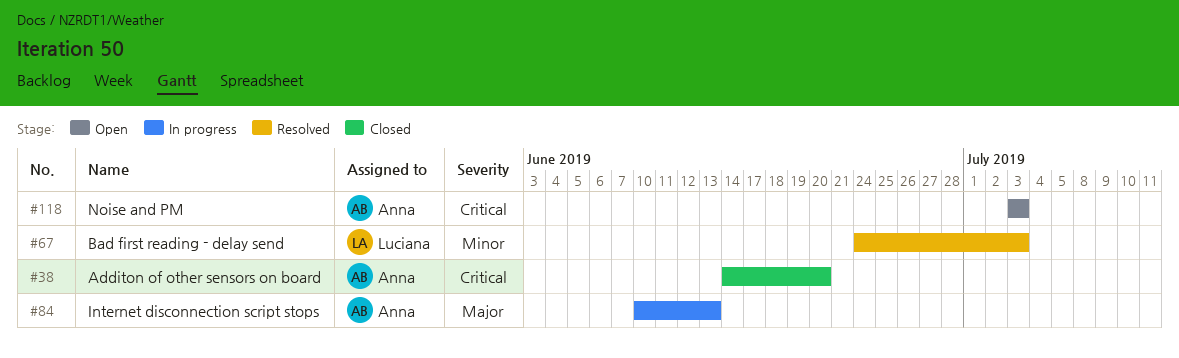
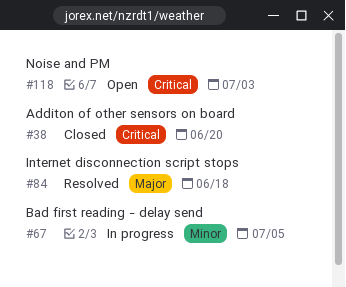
#67, status: Resolved -> In progress
#67, due: Jul 3 -> Jul 5
#84, status: In progress -> Resolved
#84, due: Jun 13 -> Jun 18

